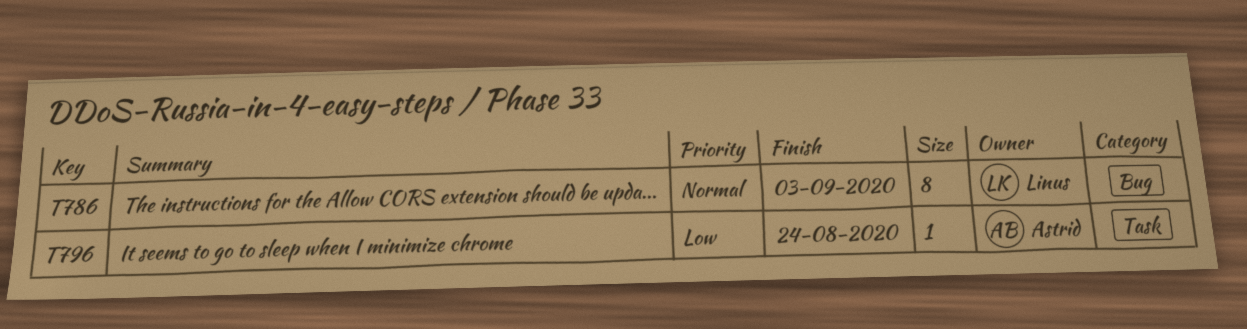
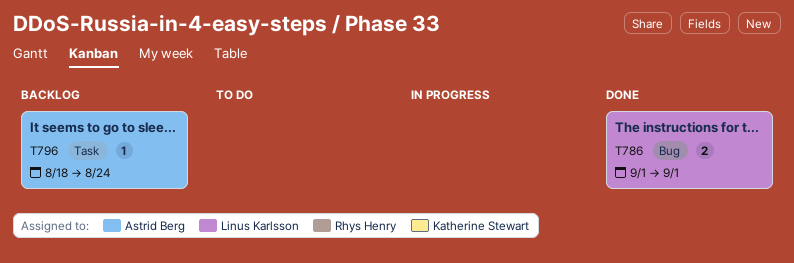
T786, estimate: 8 -> 2
T786, due: Sep 3 -> Sep 1

